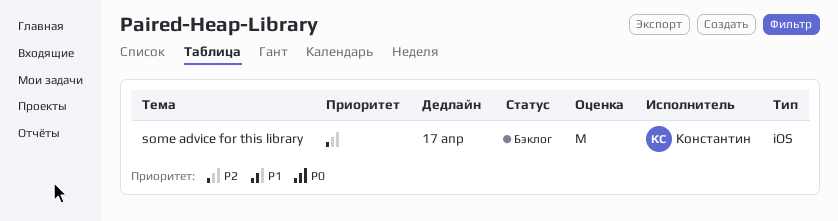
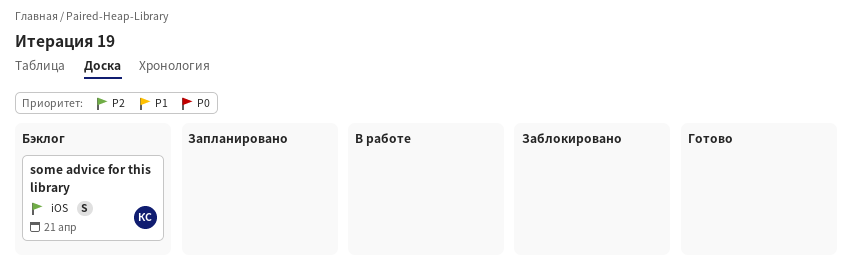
some advice for this library, estimate: M -> S
some advice for this library, due: Apr 17 -> Apr 21

